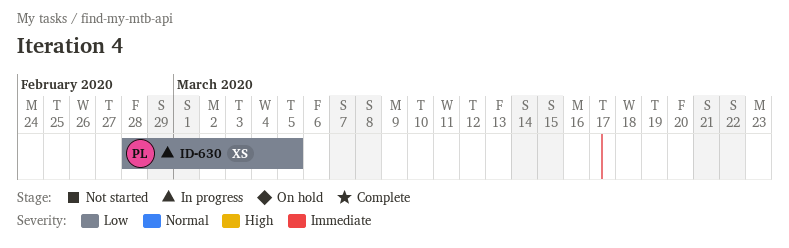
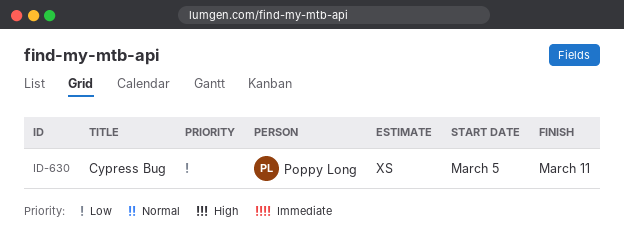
ID-630, start: Feb 28 -> Mar 5
ID-630, due: Mar 5 -> Mar 11

